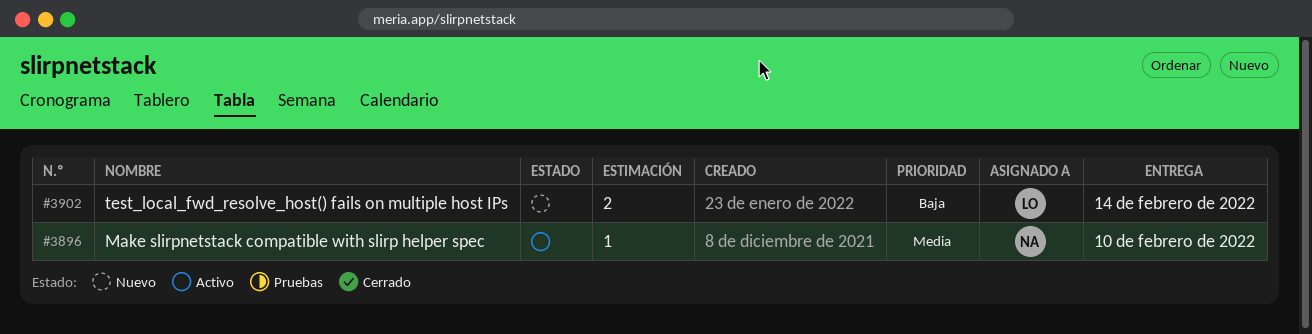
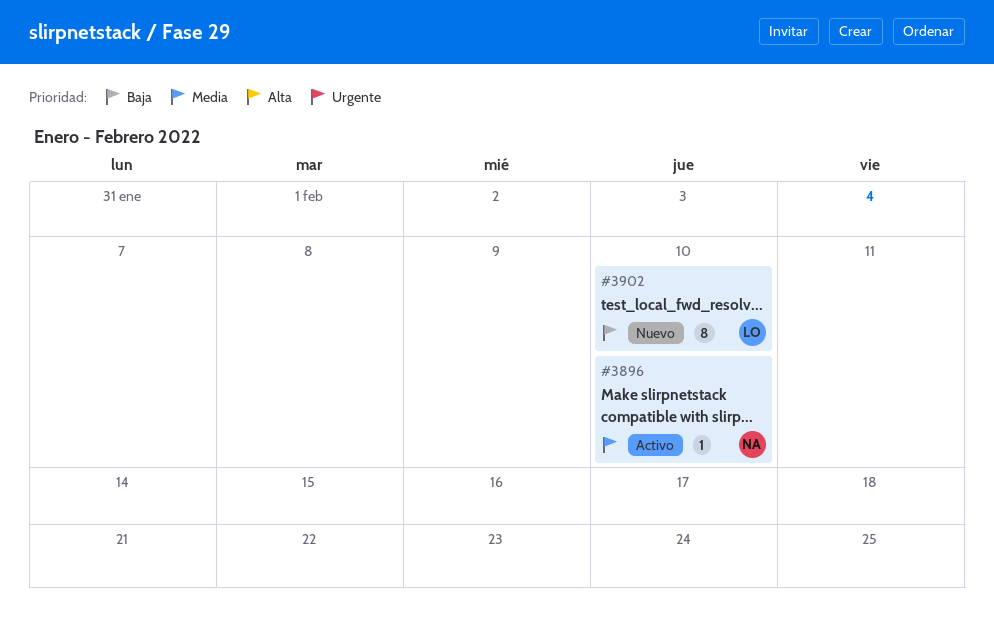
#3902, estimate: 2 -> 8
#3902, due: Feb 14 -> Feb 10

